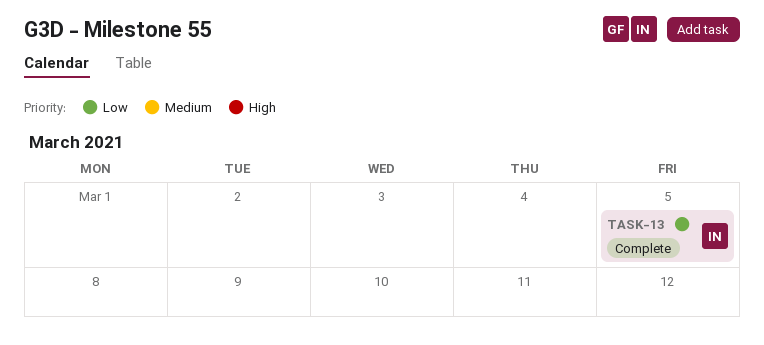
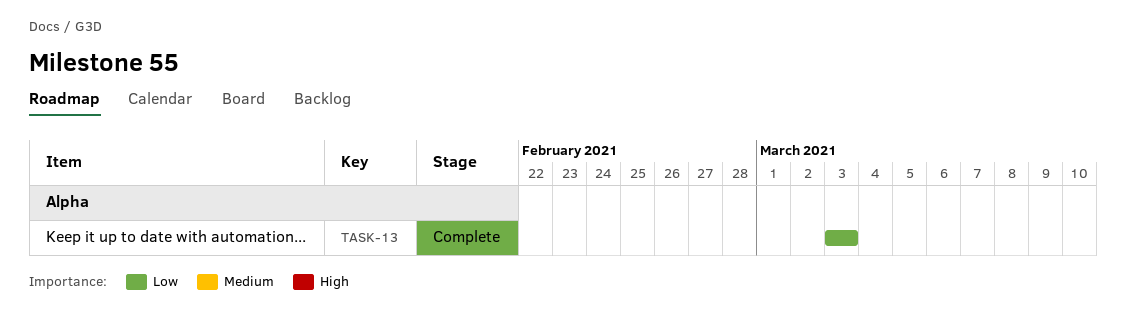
TASK-13, due: Mar 5 -> Mar 3

